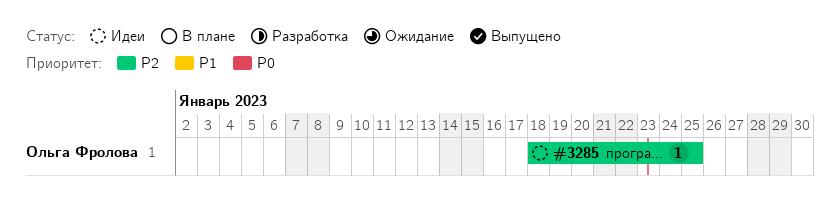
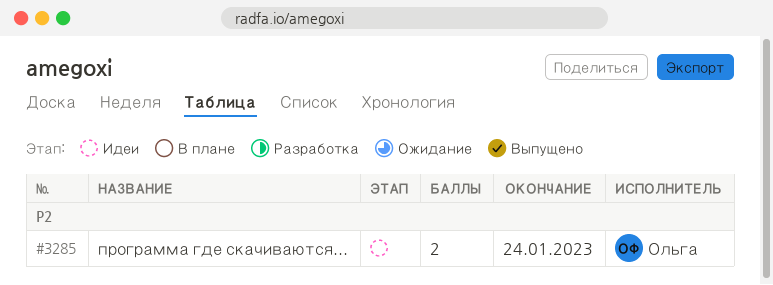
#3285, estimate: 1 -> 2
#3285, due: Jan 25 -> Jan 24

